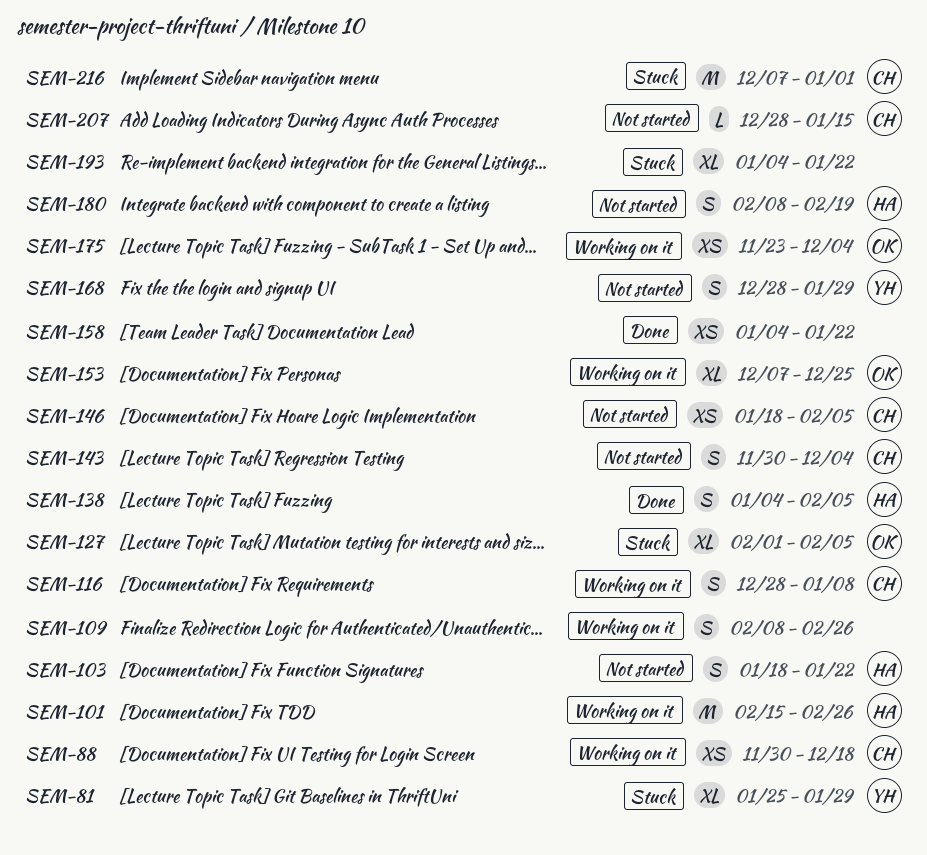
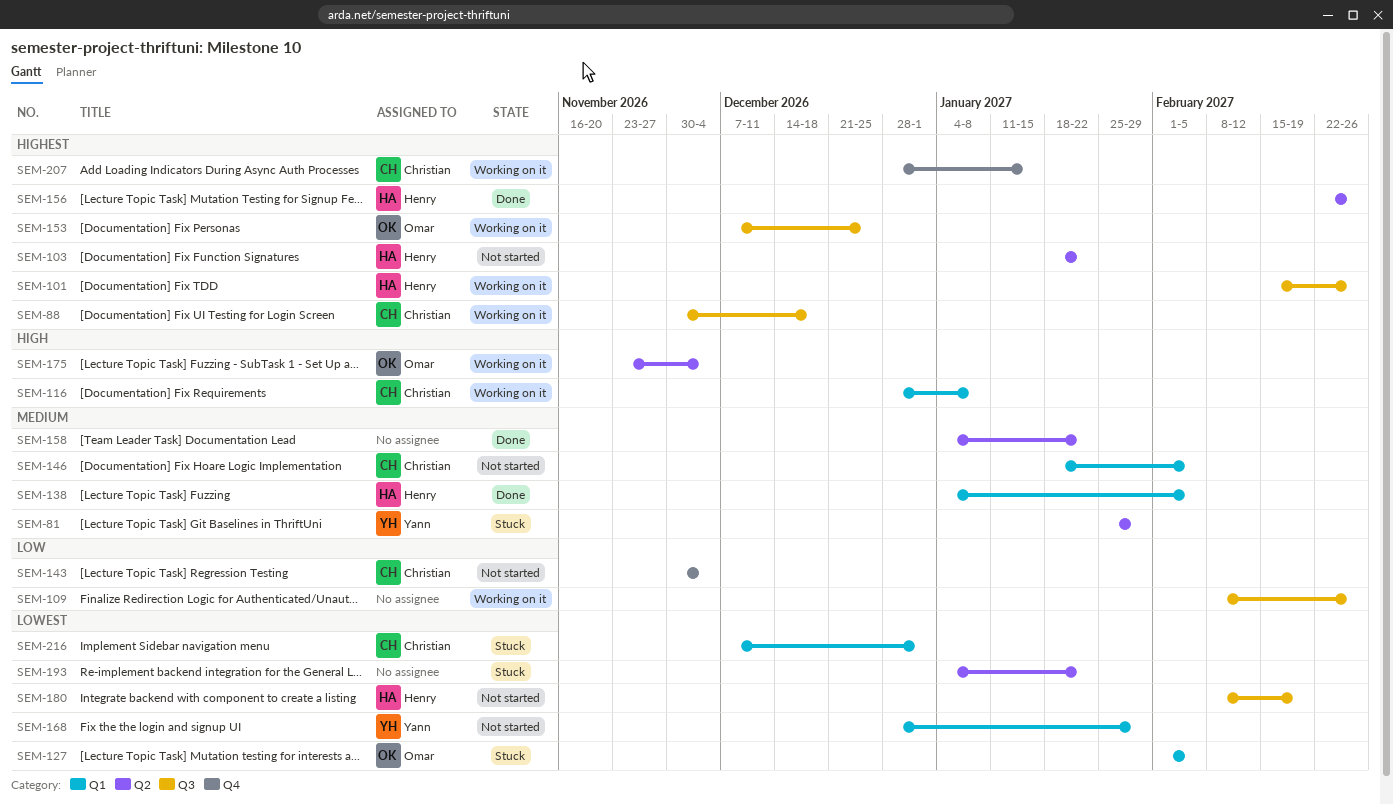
SEM-156: none -> present
SEM-207, status: Not started -> Working on it

